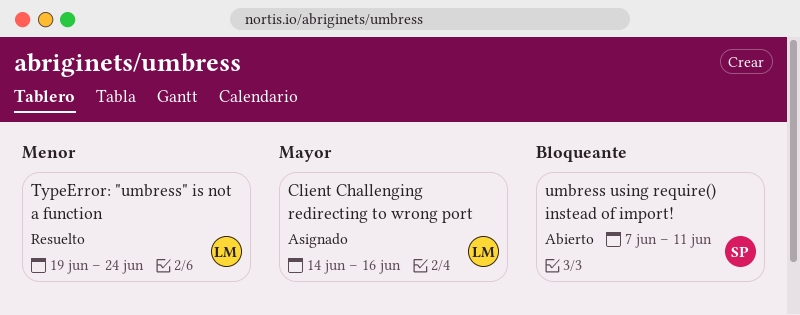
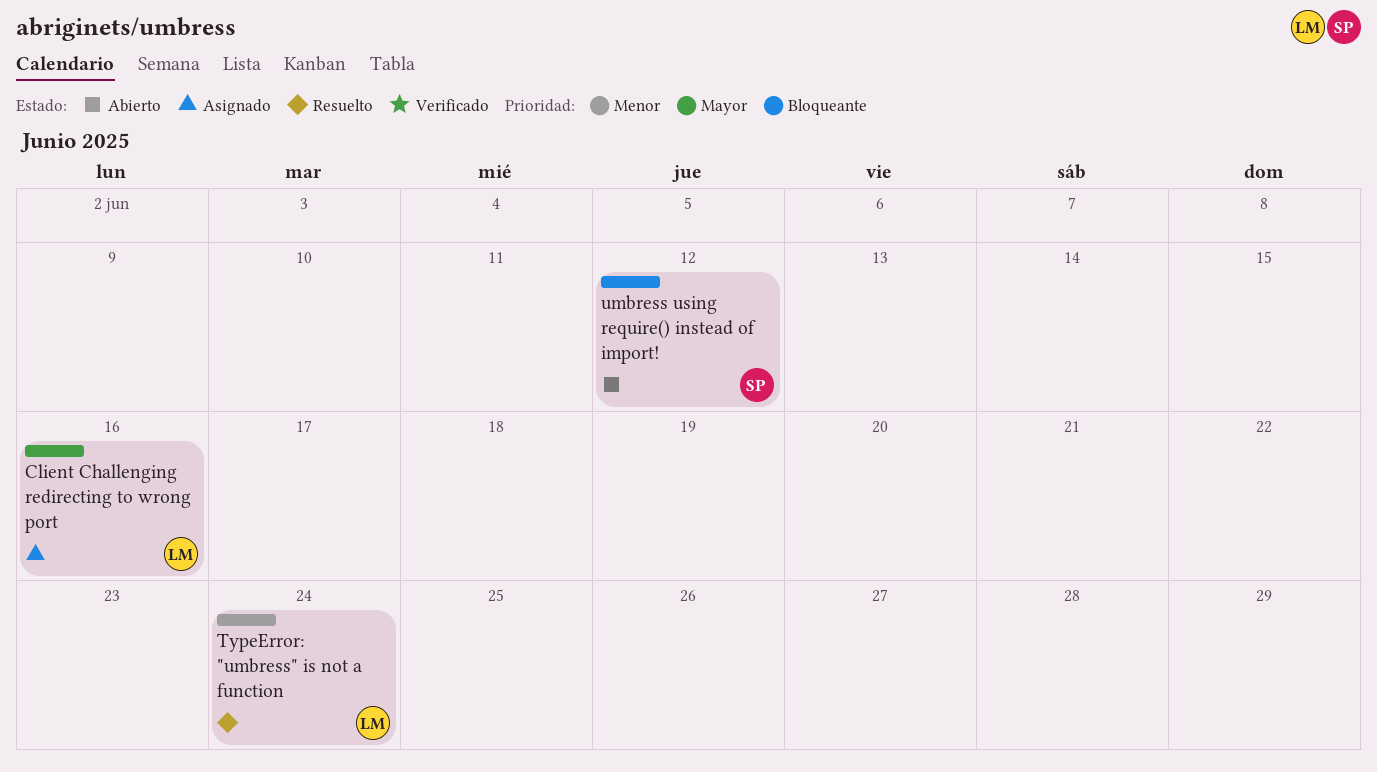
umbress using require() instead of import!, due: Jun 11 -> Jun 12

